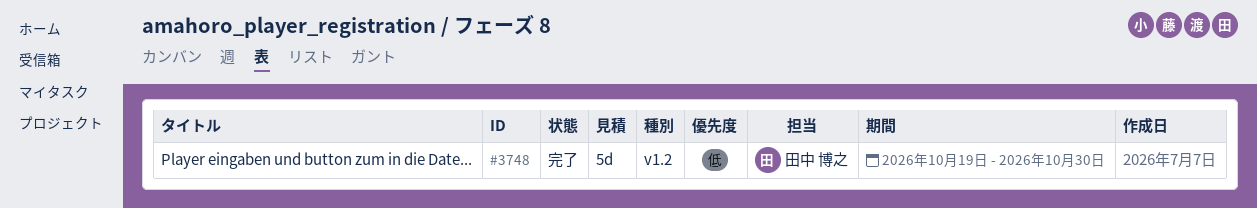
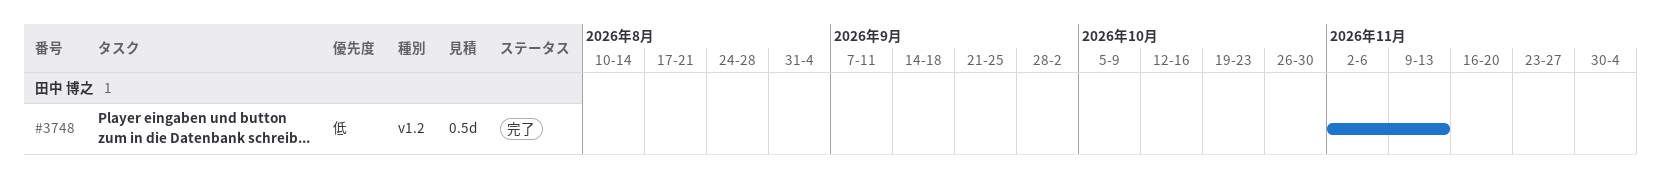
#3748, estimate: 5d -> 0.5d
#3748, start: Oct 19 -> Nov 2
#3748, due: Oct 30 -> Nov 13

